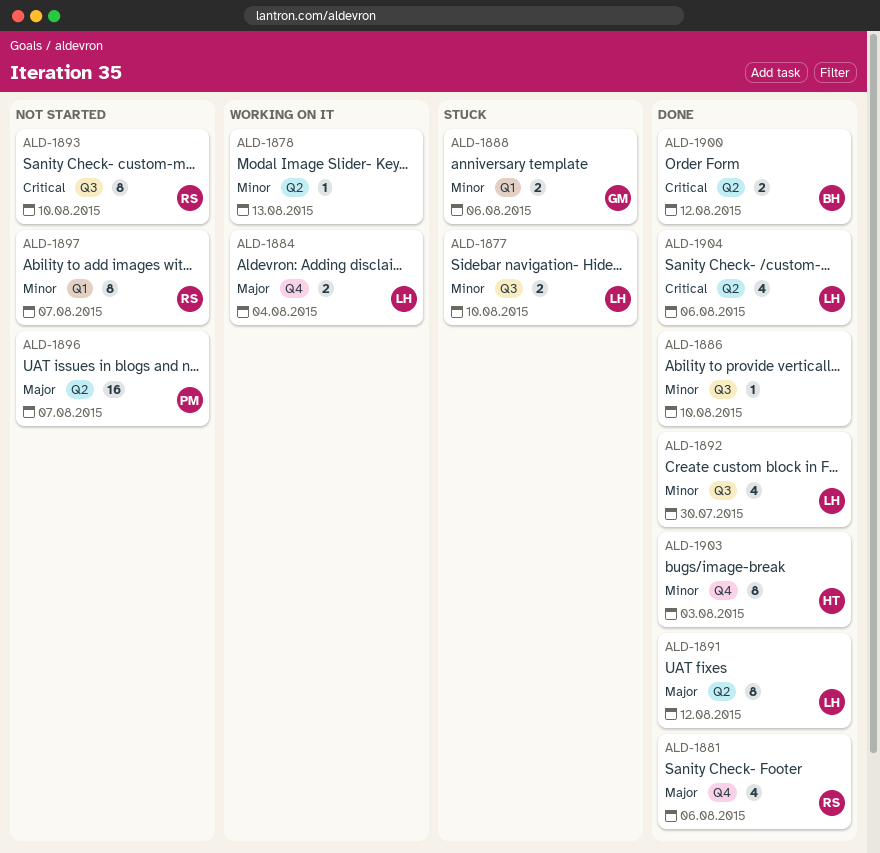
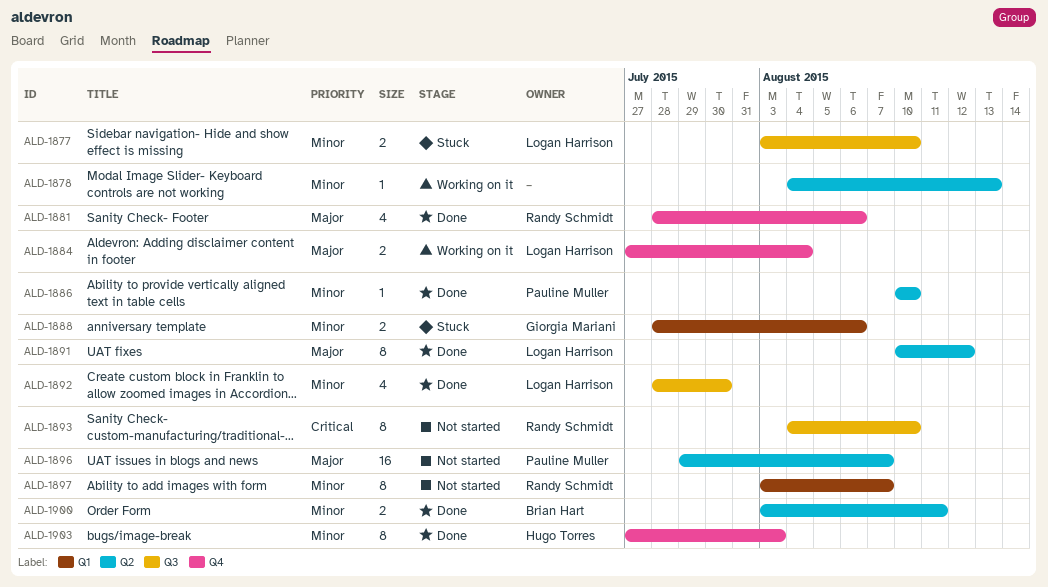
ALD-1886, owner: none -> Pauline Muller
ALD-1886, label: Q3 -> Q2
ALD-1900, priority: Critical -> Minor
ALD-1900, due: Aug 12 -> Aug 11
ALD-1904: present -> none

